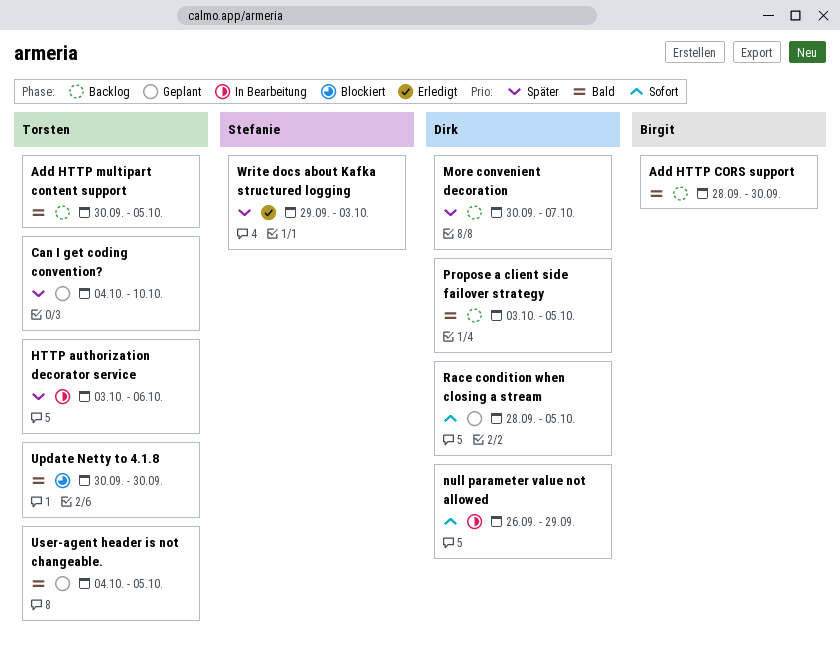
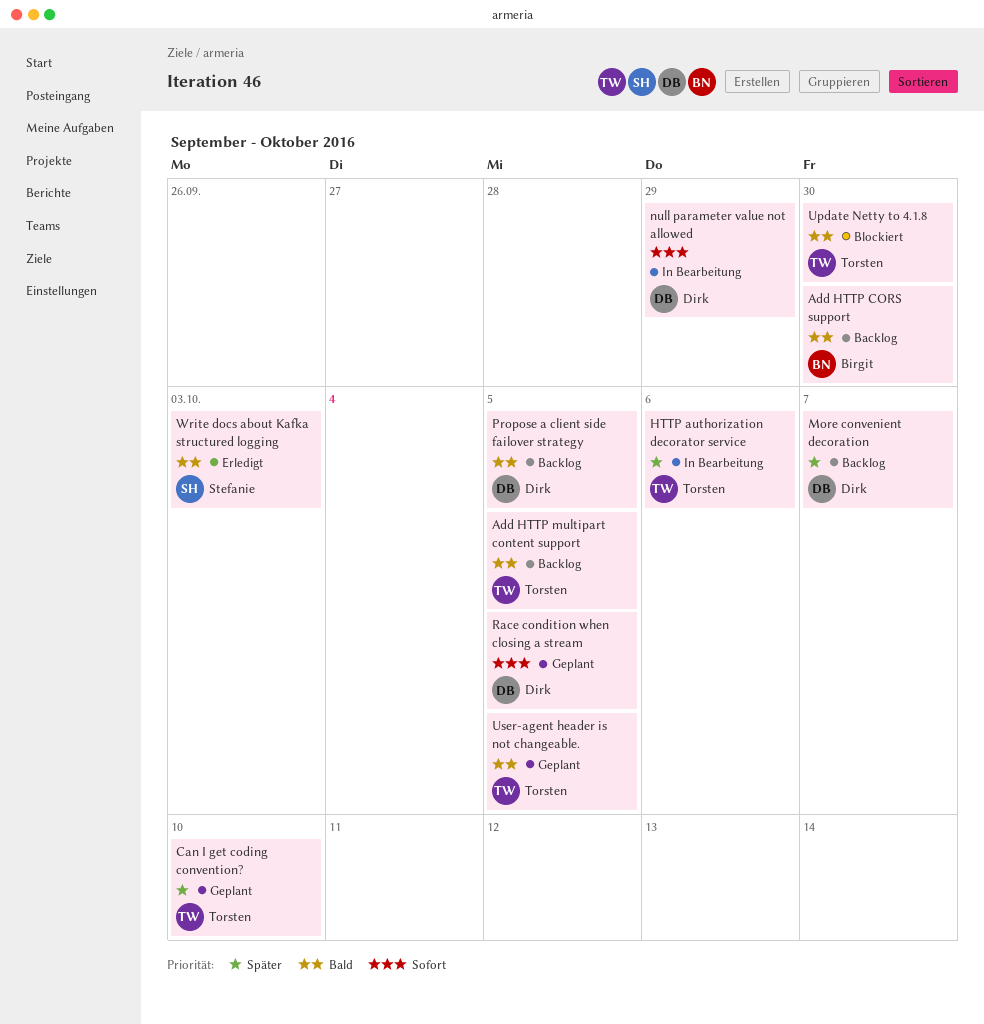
Write docs about Kafka structured logging, priority: Später -> Bald

